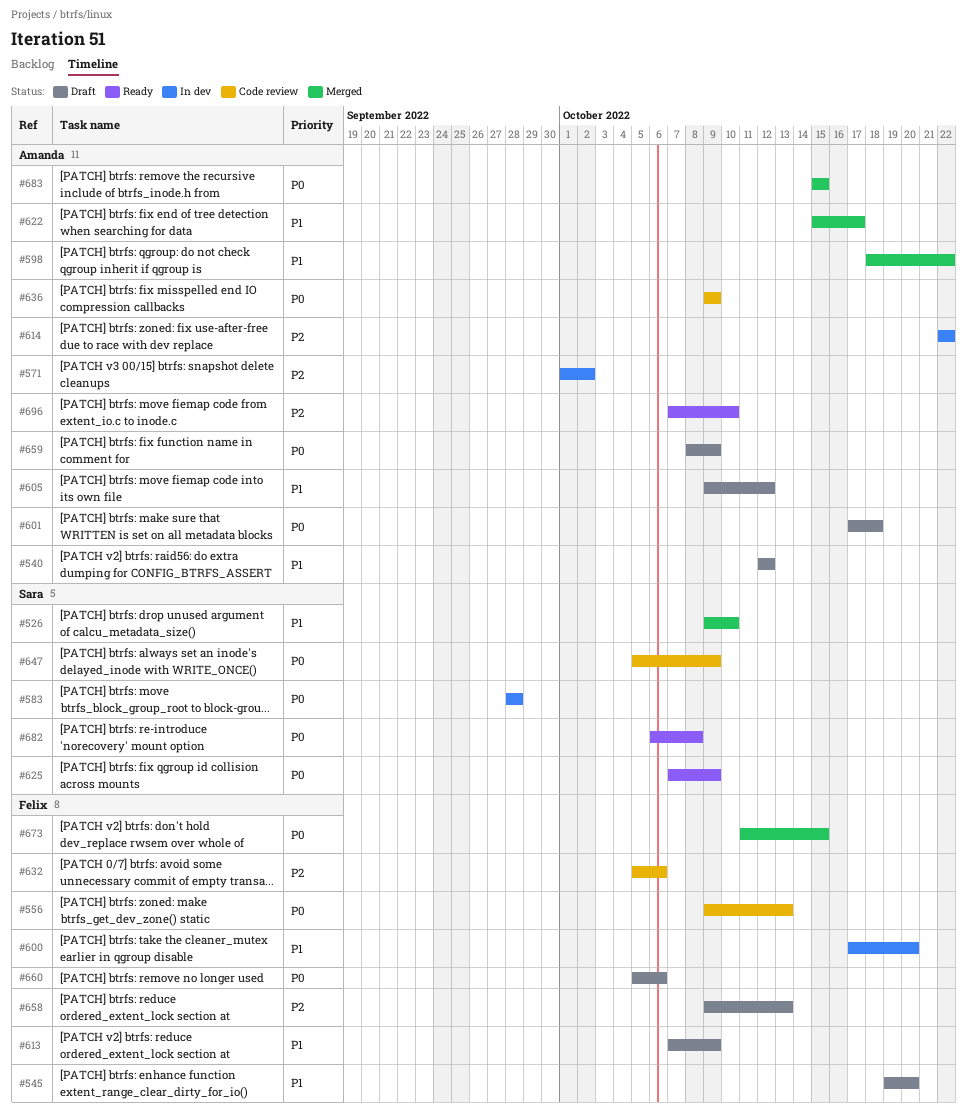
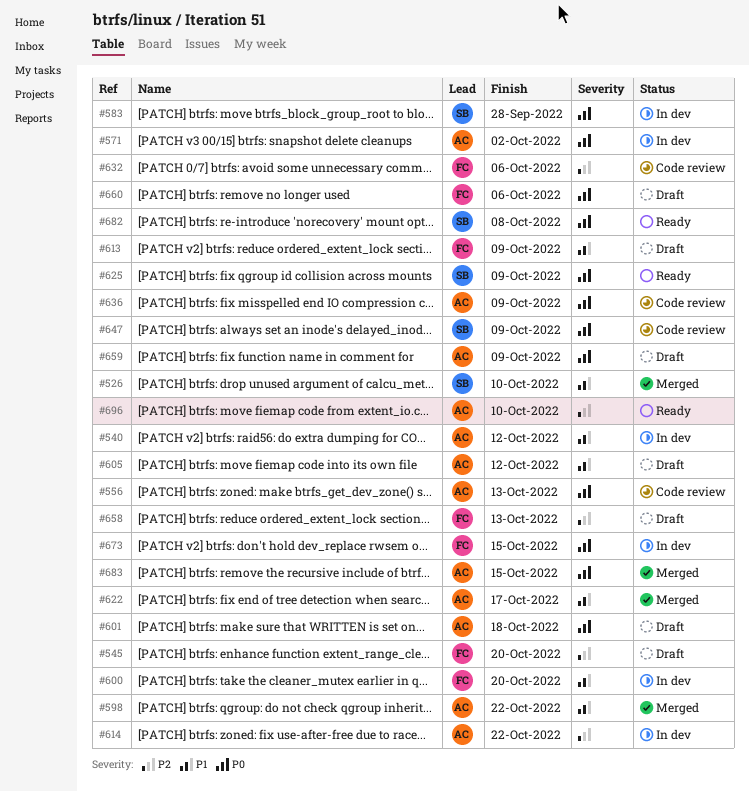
#540, status: Draft -> In dev
#545, priority: P1 -> P2
#556, owner: Felix -> Amanda
#571, priority: P2 -> P0
#673, status: Merged -> In dev

